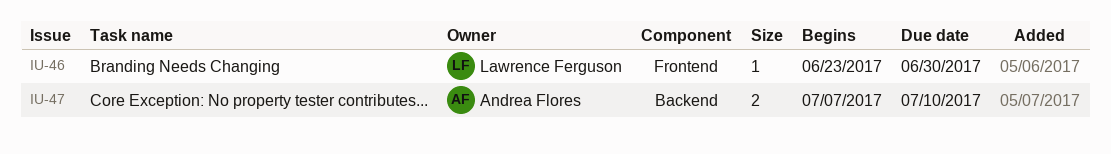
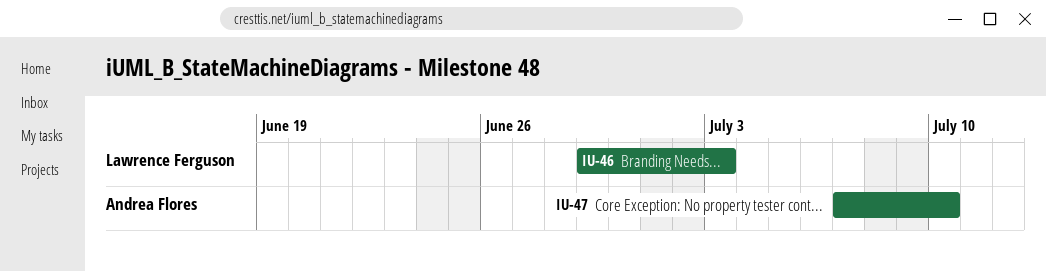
IU-46, start: Jun 23 -> Jun 29
IU-46, due: Jun 30 -> Jul 3

